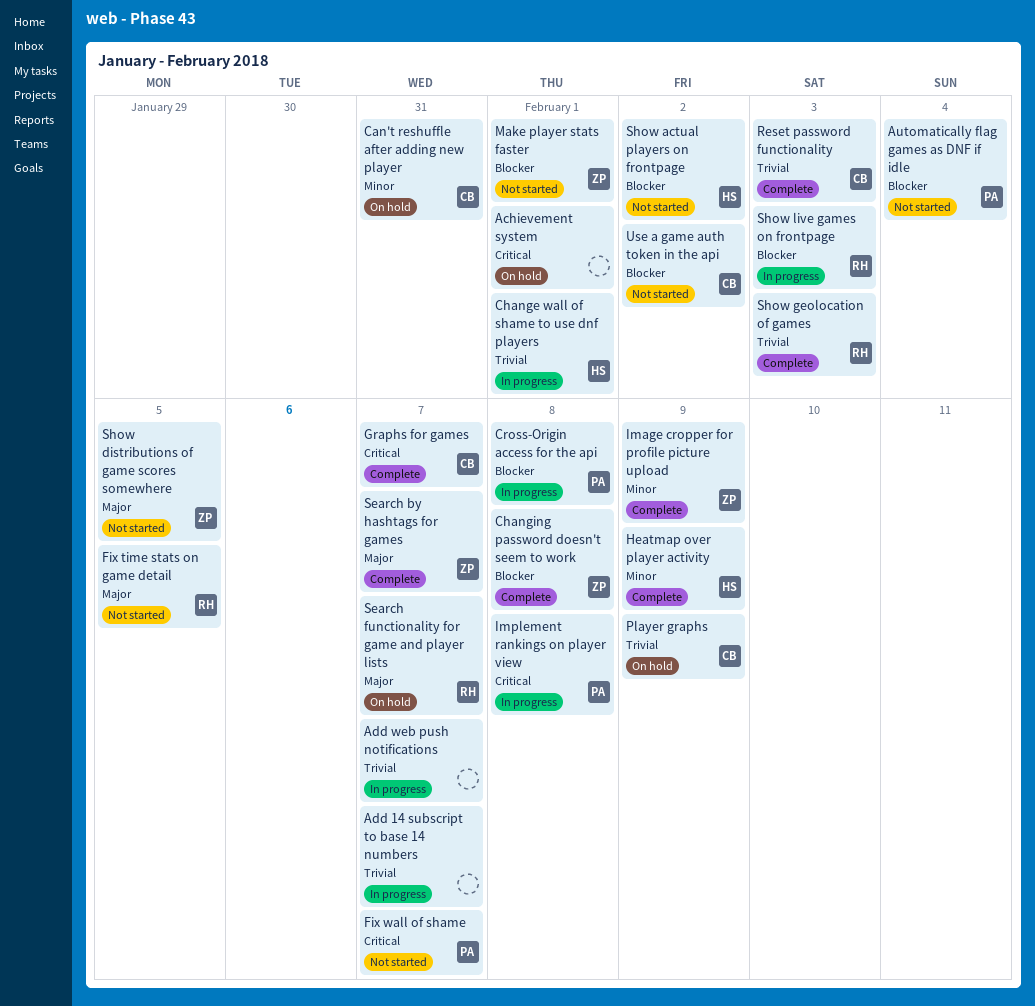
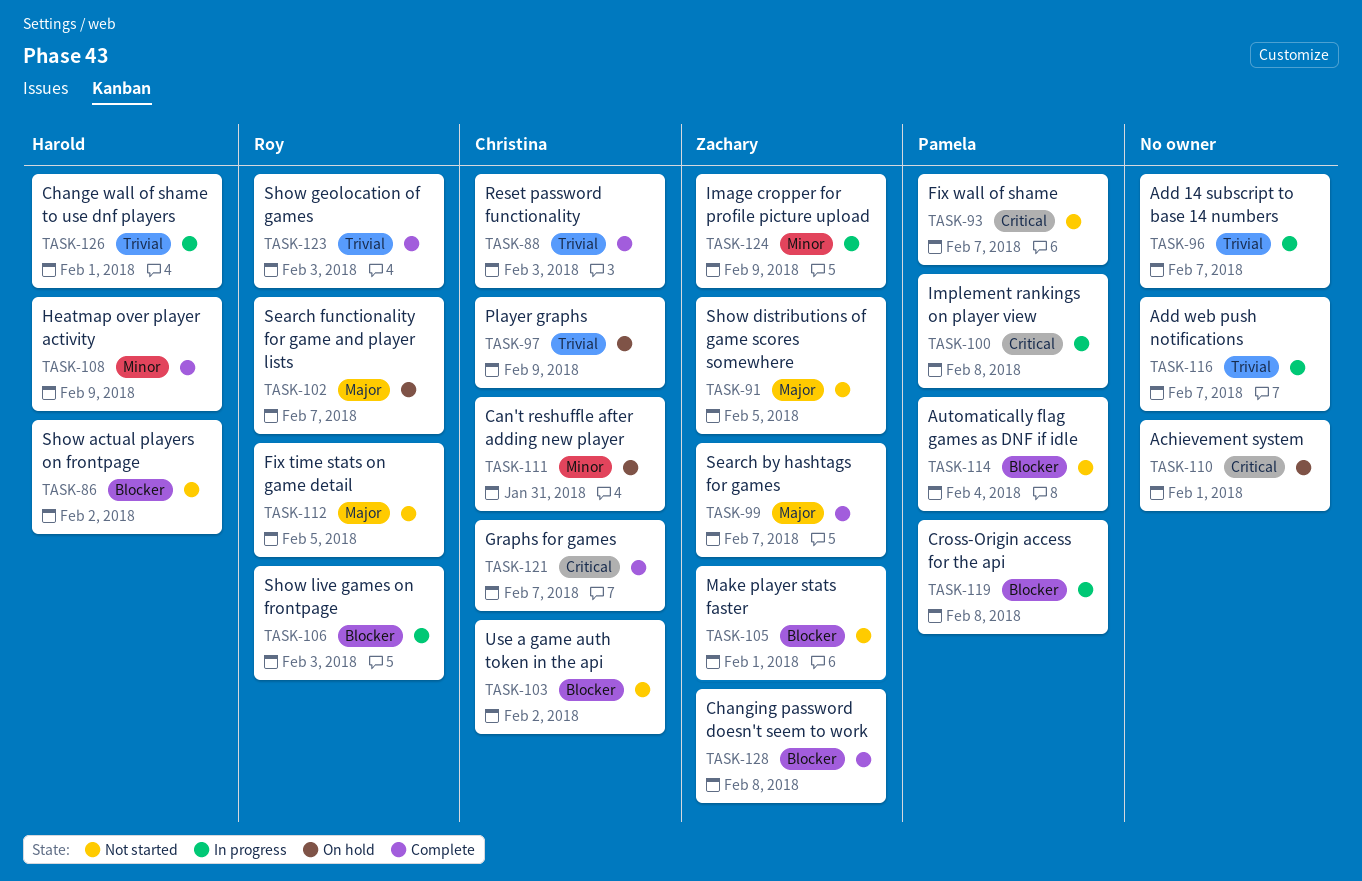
Image cropper for profile picture upload, status: Complete -> In progress

